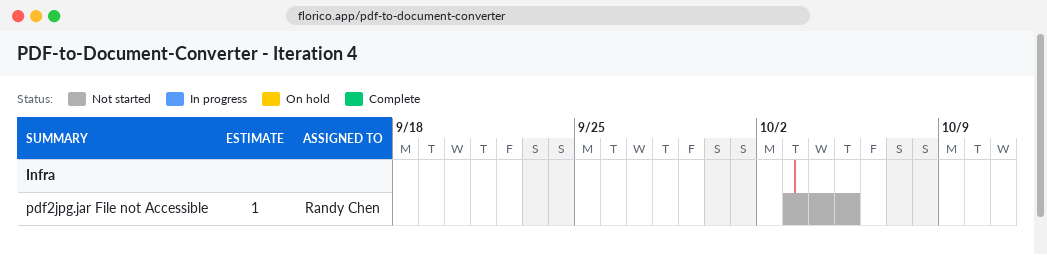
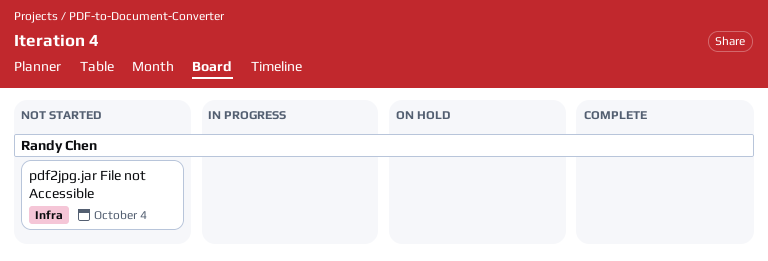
pdf2jpg.jar File not Accessible, due: Oct 5 -> Oct 4

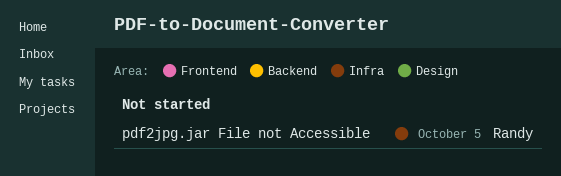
pdf2jpg.jar File not Accessible, due: Oct 4 -> Oct 5

